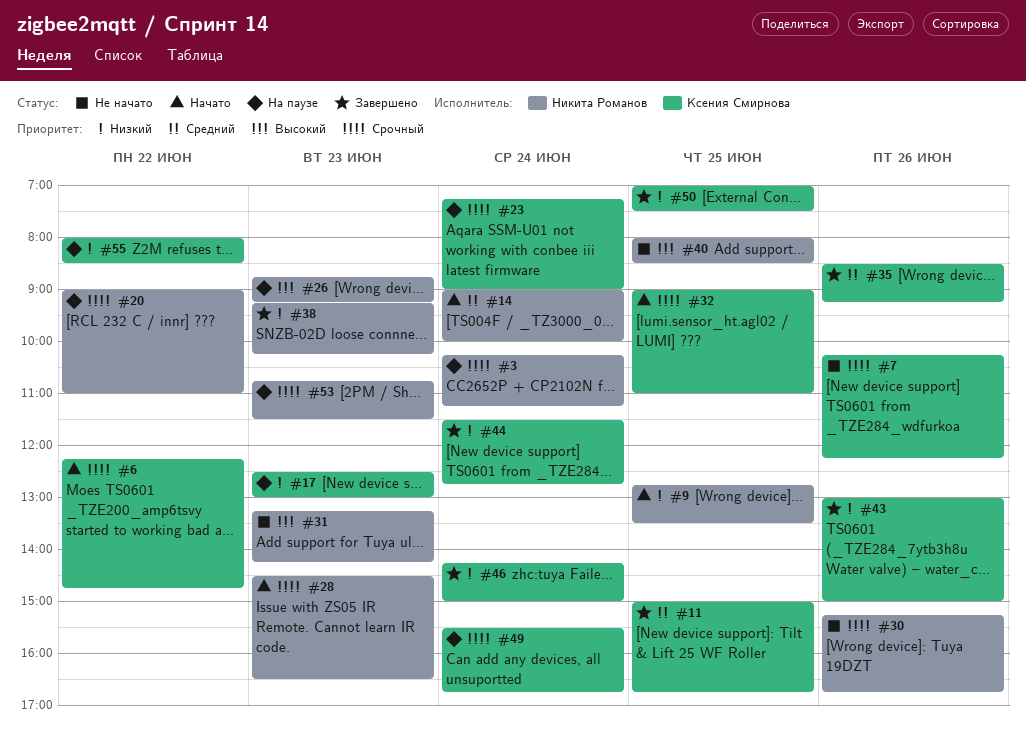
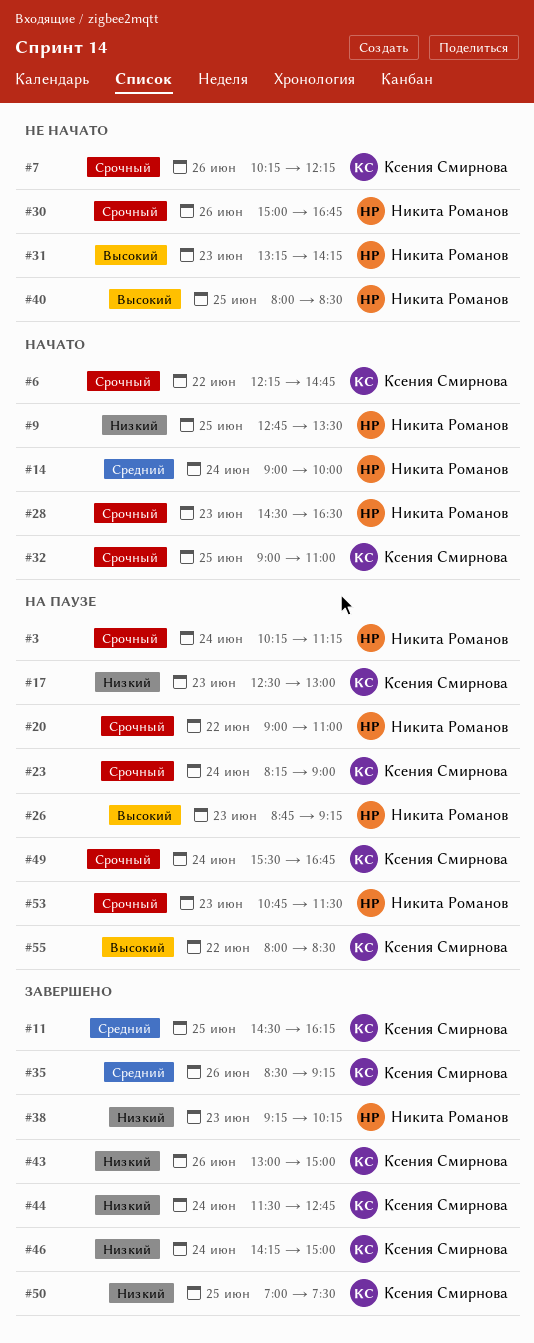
#11, begins: 15:00 -> 14:30
#11, ends: 16:45 -> 16:15
#23, begins: 07:15 -> 08:15
#30, begins: 15:15 -> 15:00
#55, priority: Низкий -> Высокий

